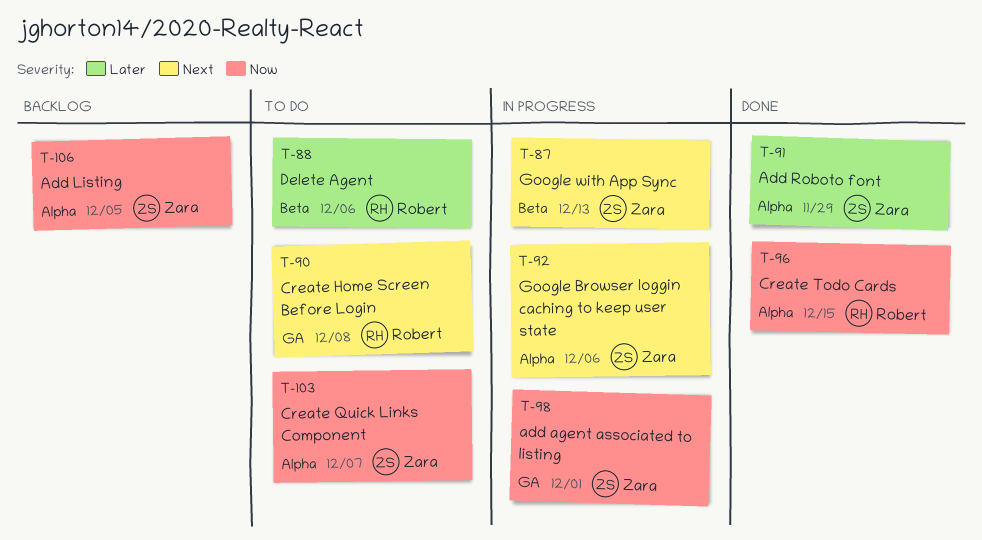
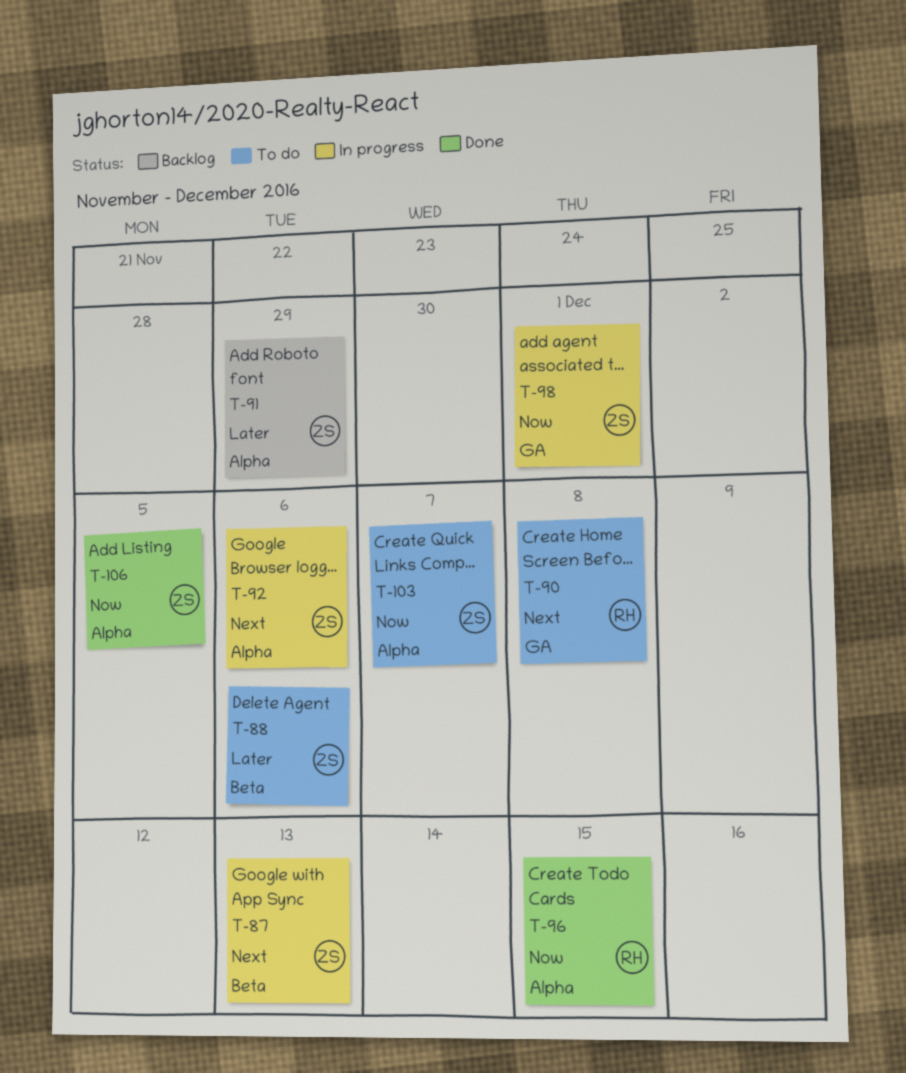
T-88, owner: Robert -> Zara
T-91, status: Done -> Backlog
T-106, status: Backlog -> Done

